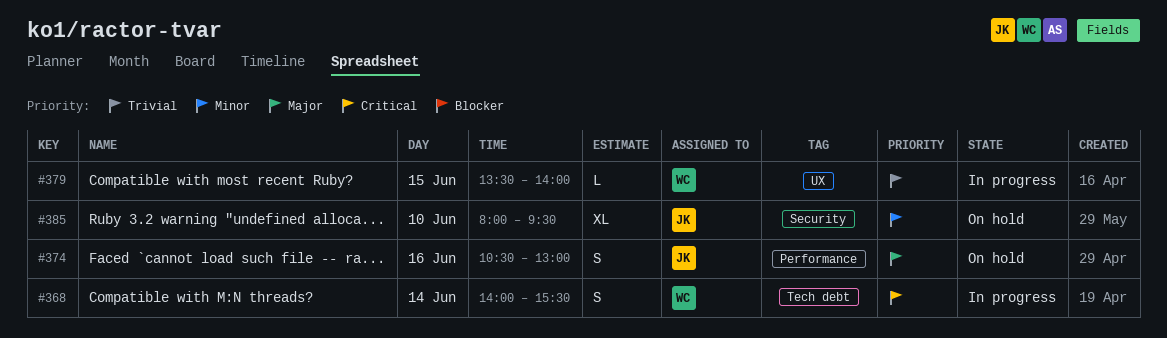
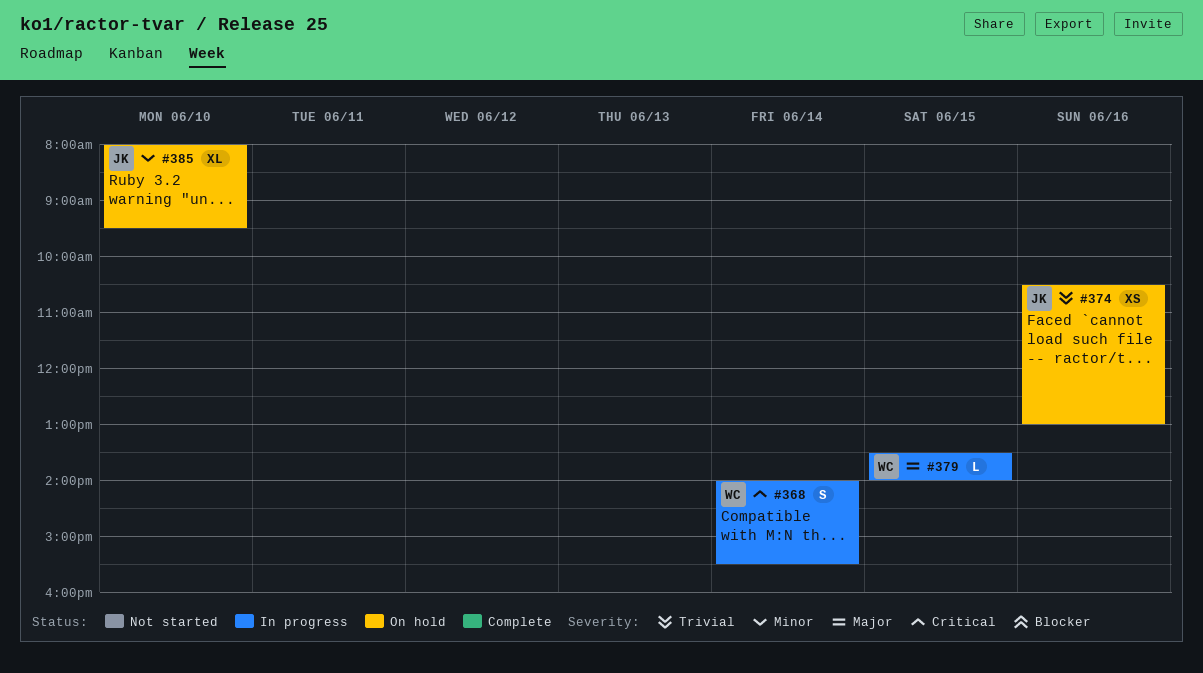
#374, priority: Major -> Trivial
#374, estimate: S -> XS
#379, priority: Trivial -> Major

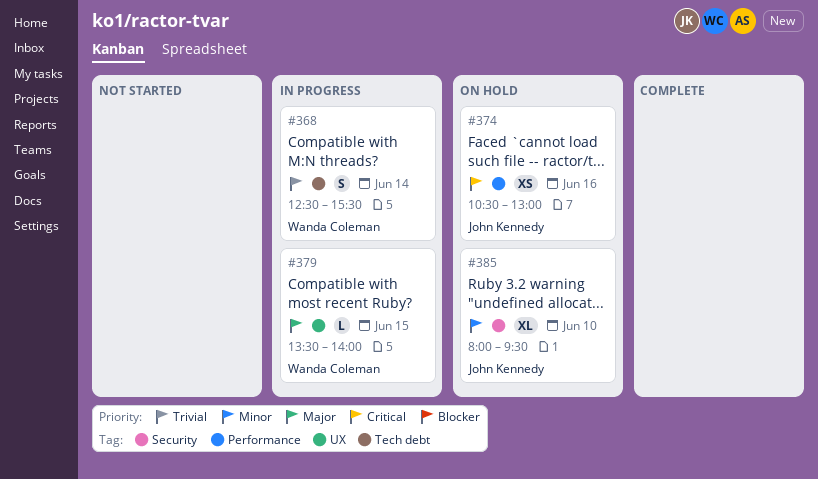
#368, priority: Critical -> Trivial
#368, begins: 14:00 -> 12:30
#374, priority: Trivial -> Critical

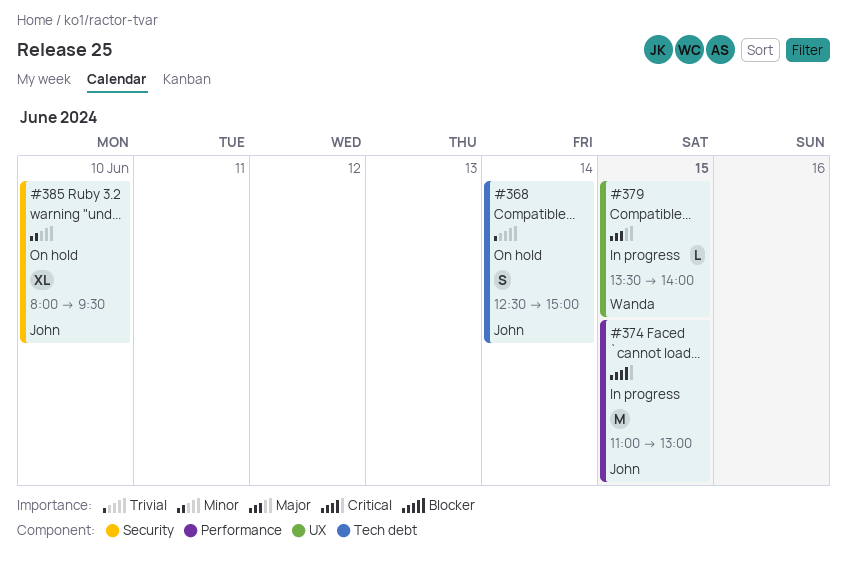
#368, status: In progress -> On hold
#368, owner: Wanda Coleman -> John Kennedy
#368, ends: 15:30 -> 15:00
#374, status: On hold -> In progress
#374, estimate: XS -> M
#374, day: Jun 16 -> Jun 15
#374, begins: 10:30 -> 11:00

